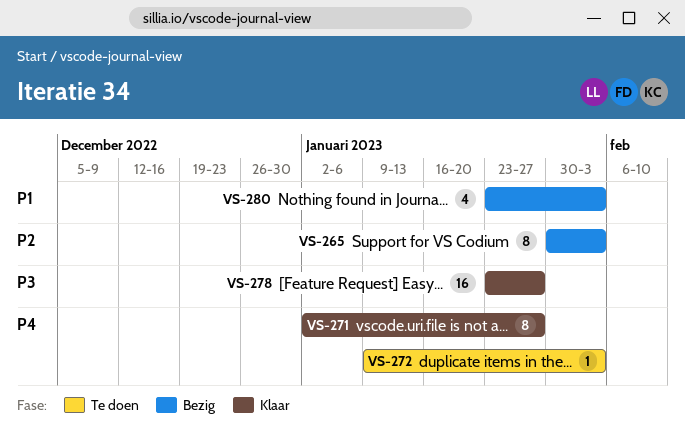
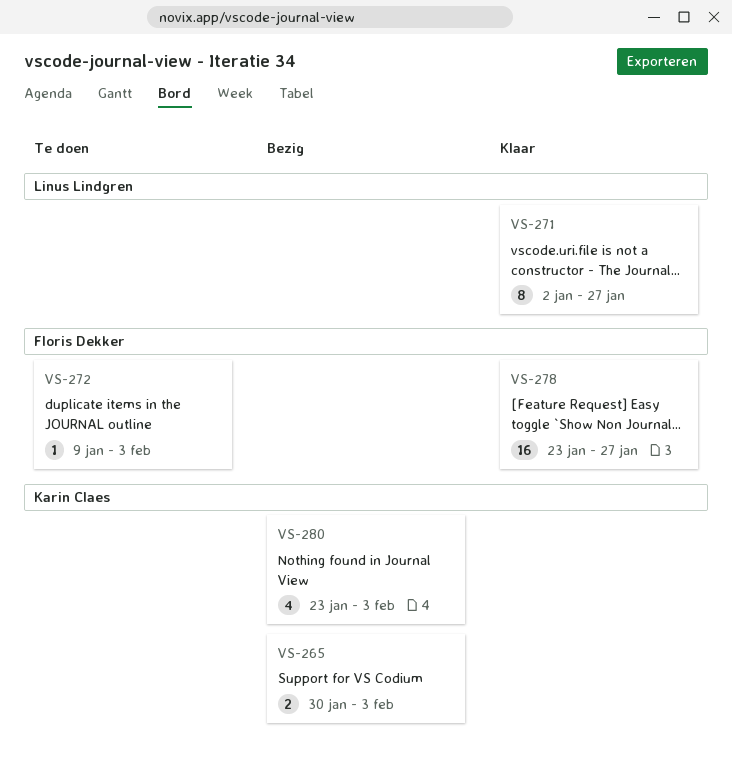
VS-265, estimate: 8 -> 2

